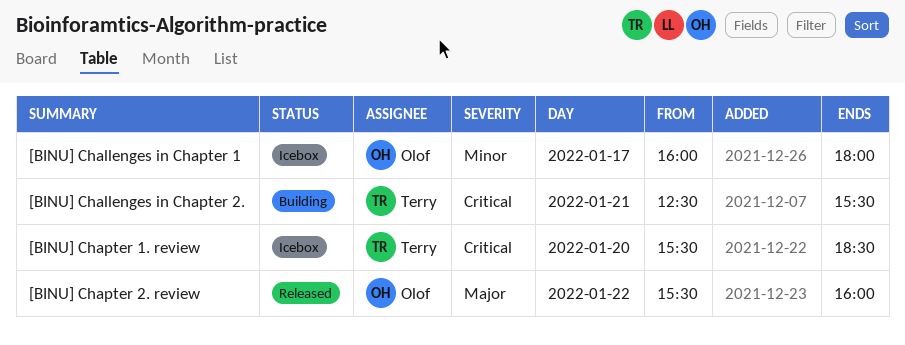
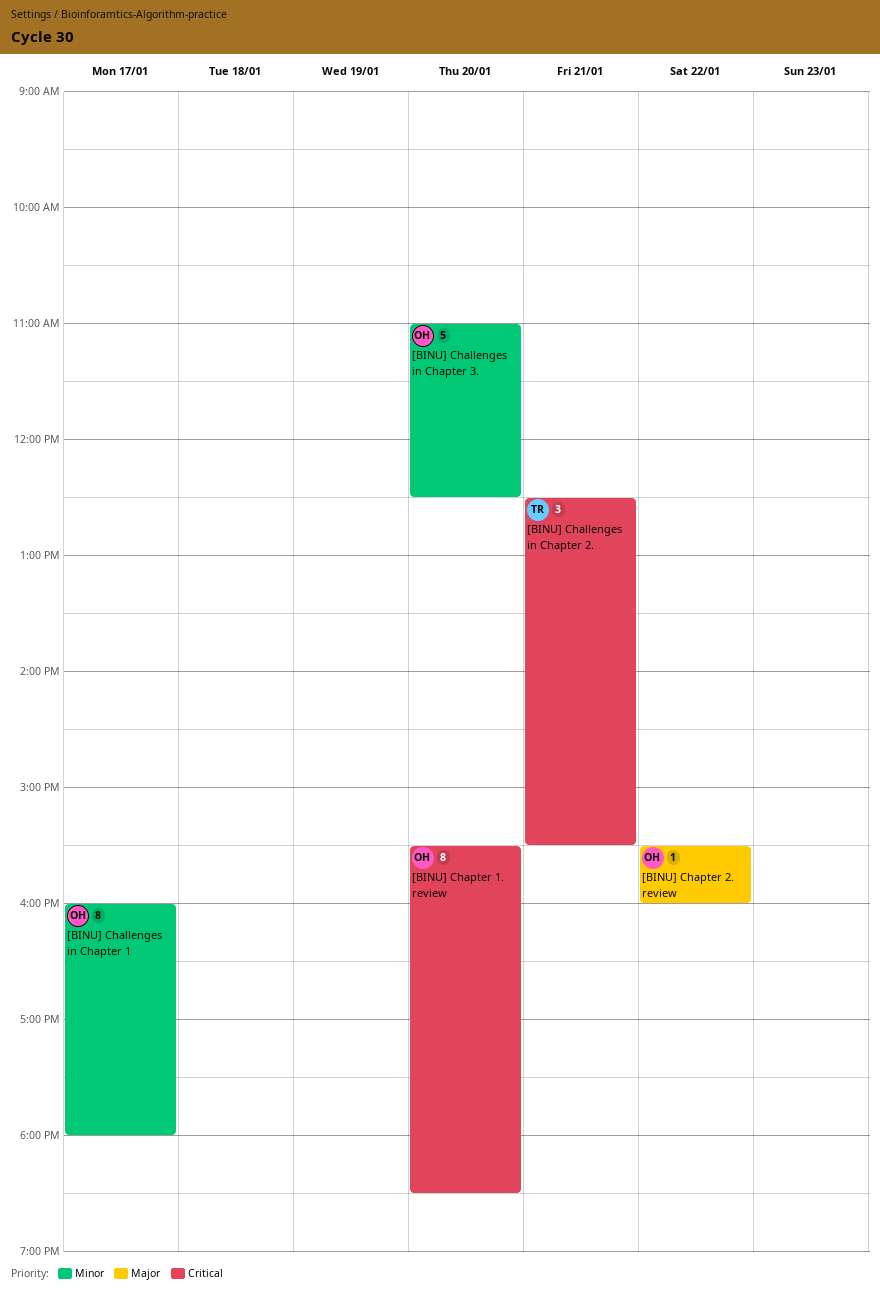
[BINU] Challenges in Chapter 3.: none -> present
[BINU] Chapter 1. review, owner: Terry -> Olof

